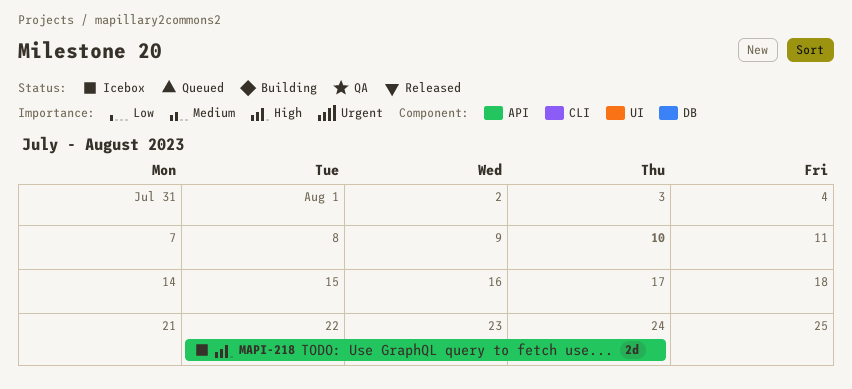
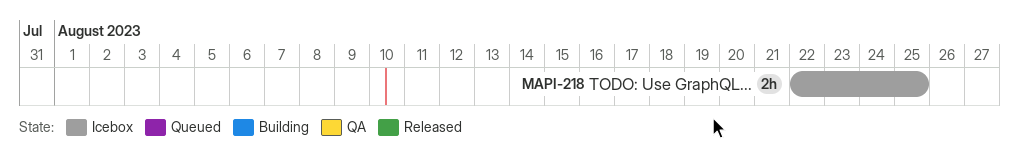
MAPI-218, estimate: 2d -> 2h
MAPI-218, due: Aug 24 -> Aug 25

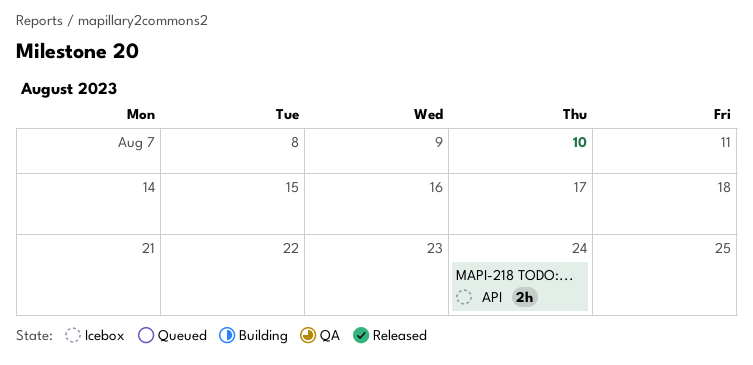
MAPI-218, due: Aug 25 -> Aug 24

